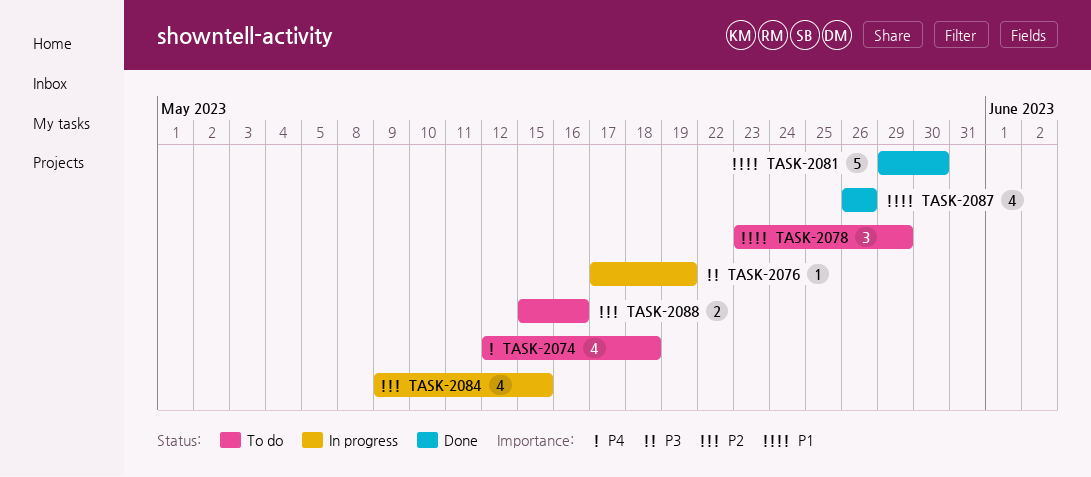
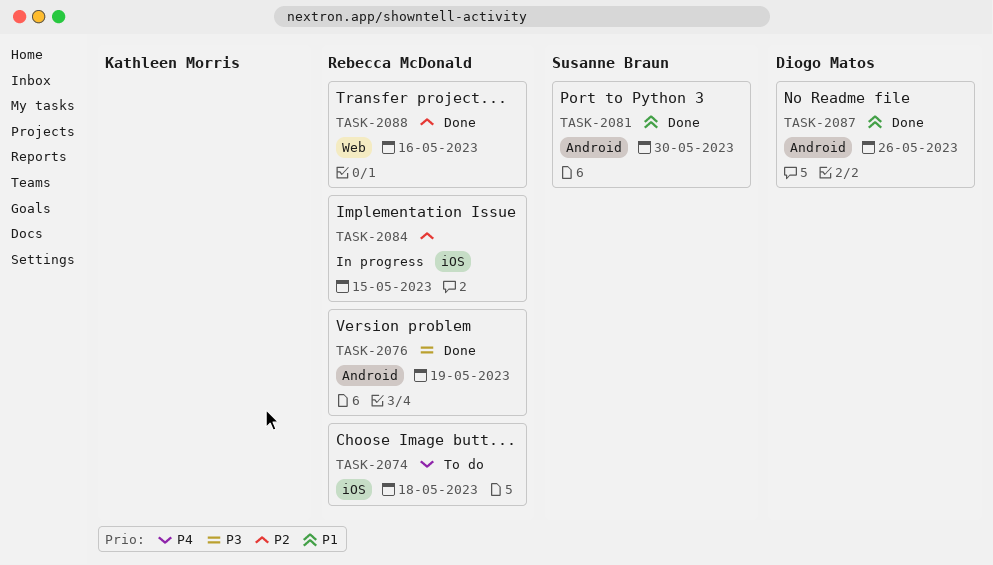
TASK-2076, status: In progress -> Done
TASK-2078: present -> none
TASK-2088, status: To do -> Done

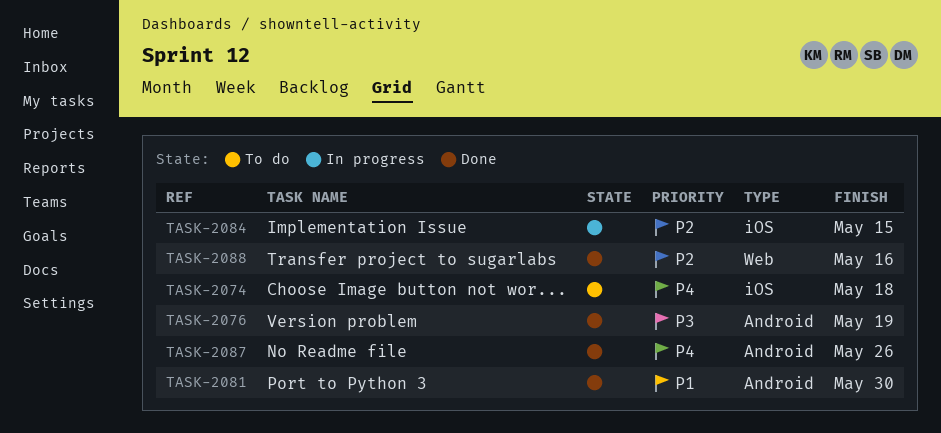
TASK-2087, priority: P1 -> P4

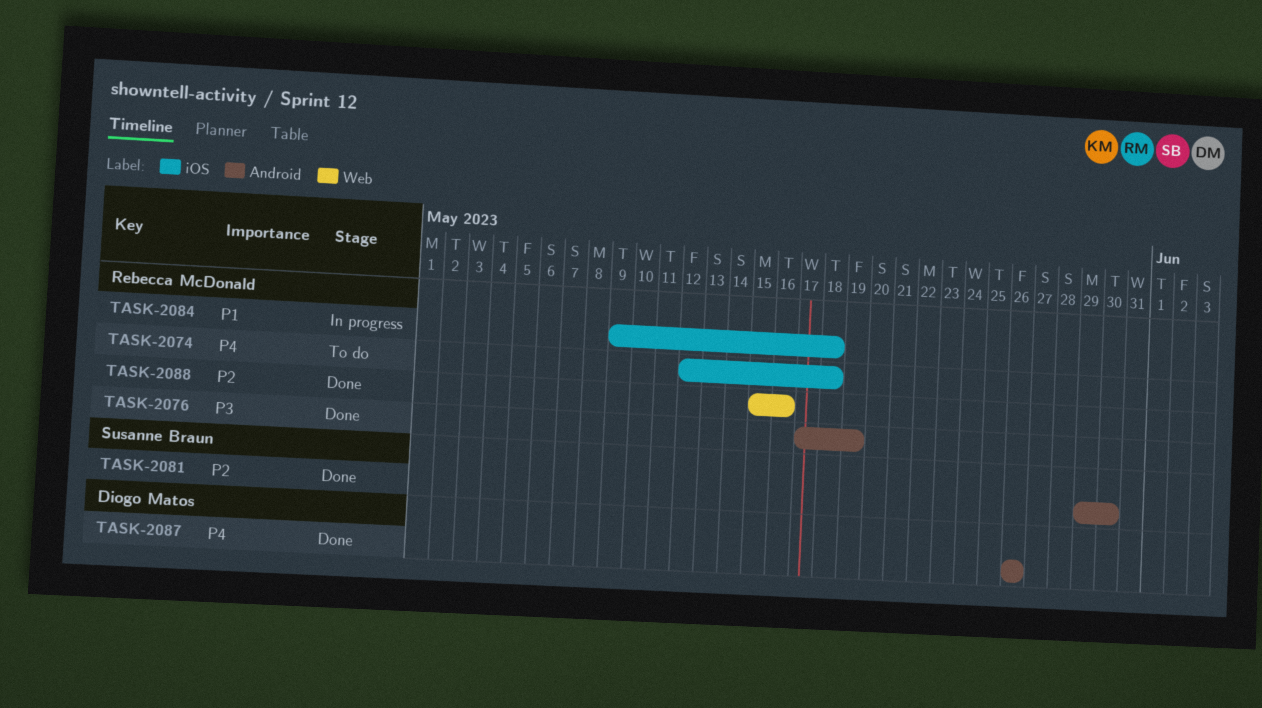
TASK-2081, priority: P1 -> P2
TASK-2084, priority: P2 -> P1
TASK-2084, due: May 15 -> May 18

